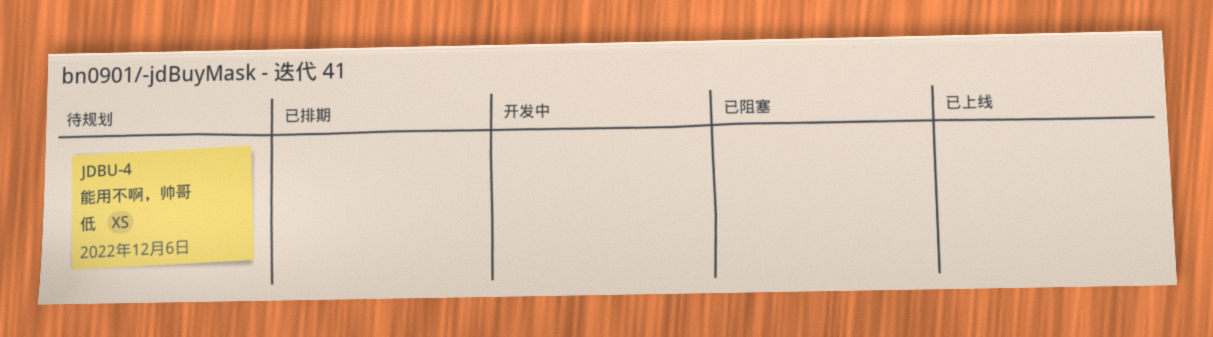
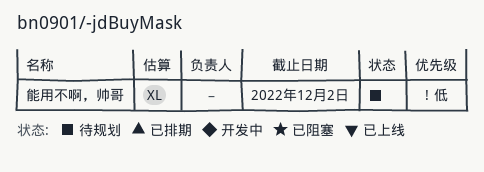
能用不啊，帅哥, estimate: XS -> XL
能用不啊，帅哥, due: Dec 6 -> Dec 2

